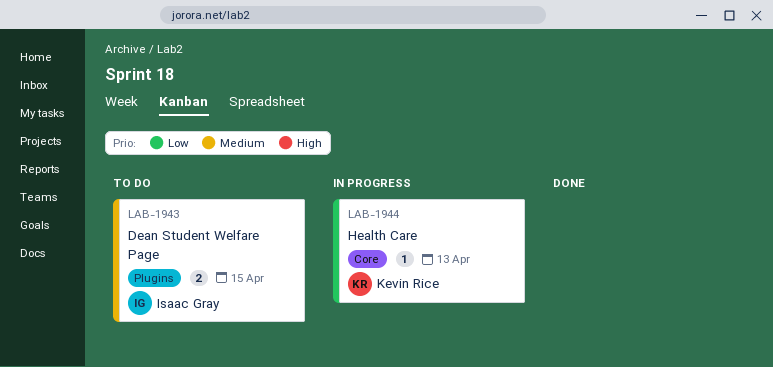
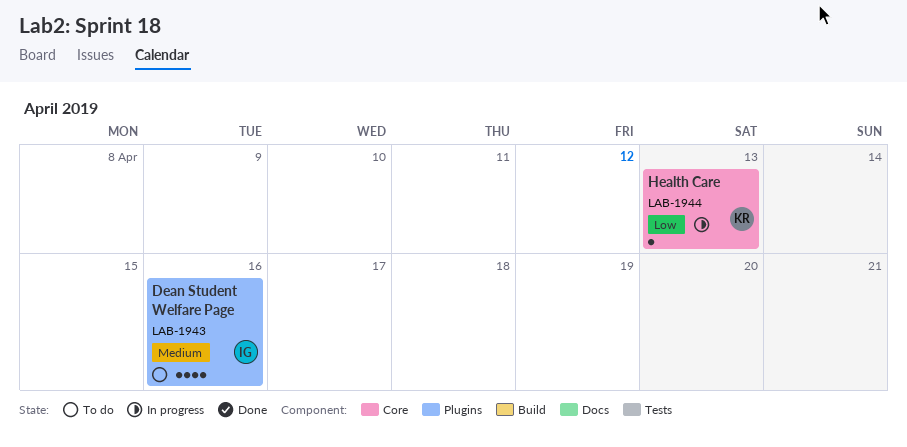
LAB-1943, estimate: 2 -> 4
LAB-1943, due: Apr 15 -> Apr 16

